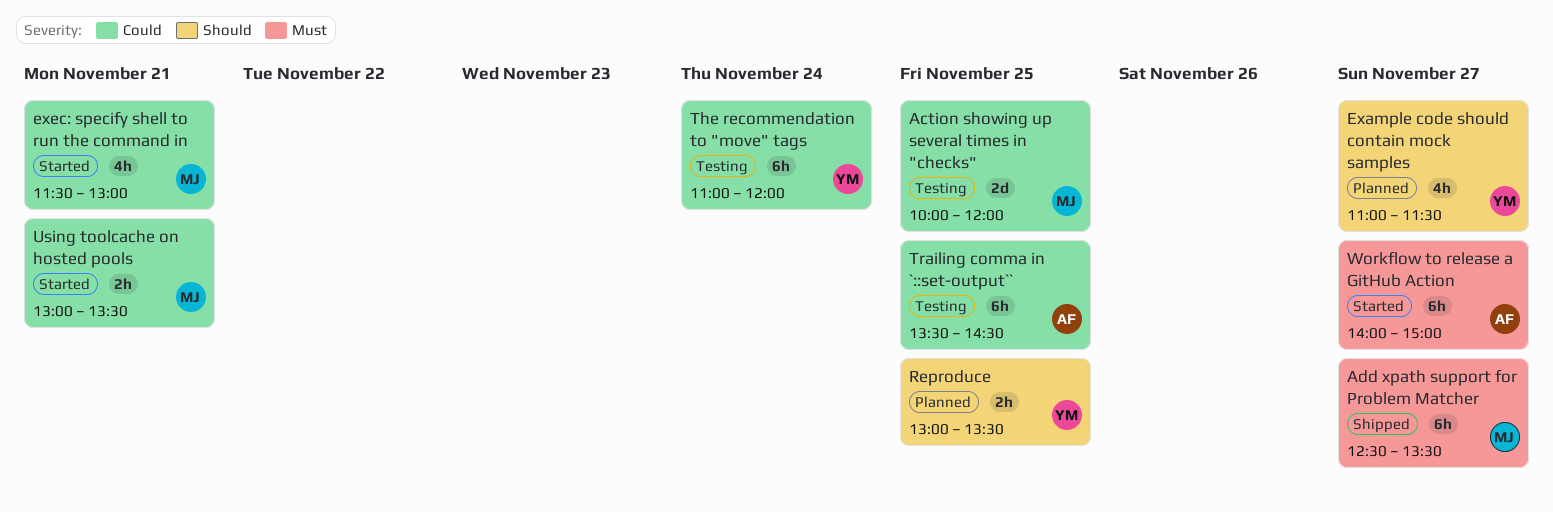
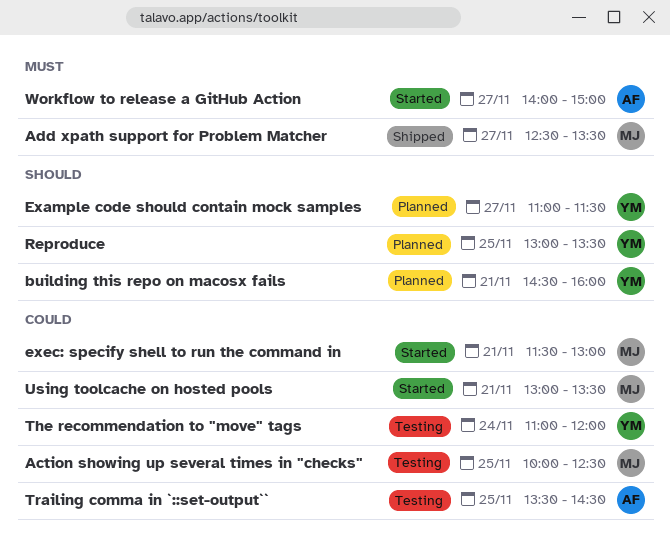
Action showing up several times in "checks", ends: 12:00 -> 12:30
building this repo on macosx fails: none -> present

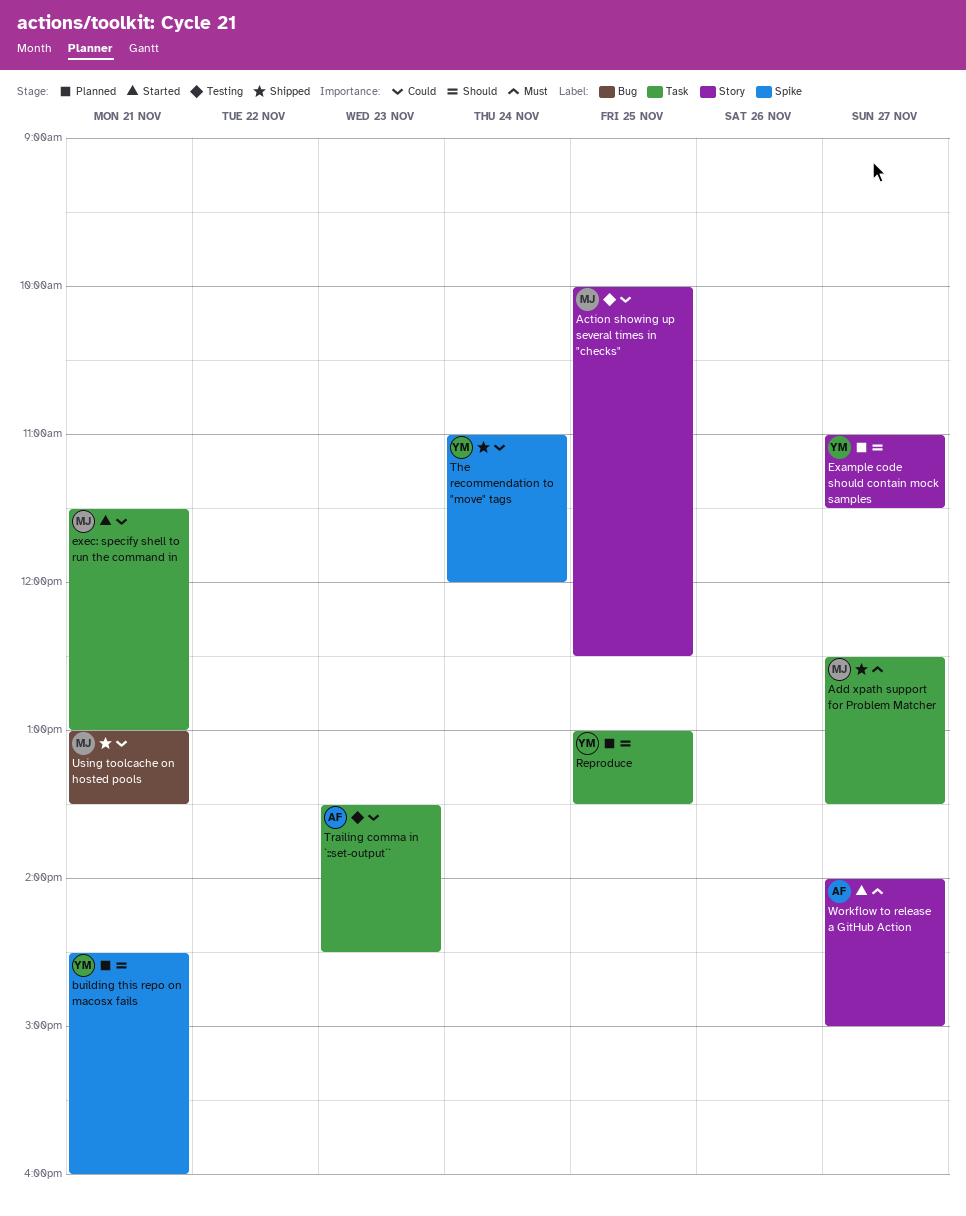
The recommendation to "move" tags, status: Testing -> Shipped
Trailing comma in `::set-output``, day: Nov 25 -> Nov 23
Using toolcache on hosted pools, status: Started -> Shipped

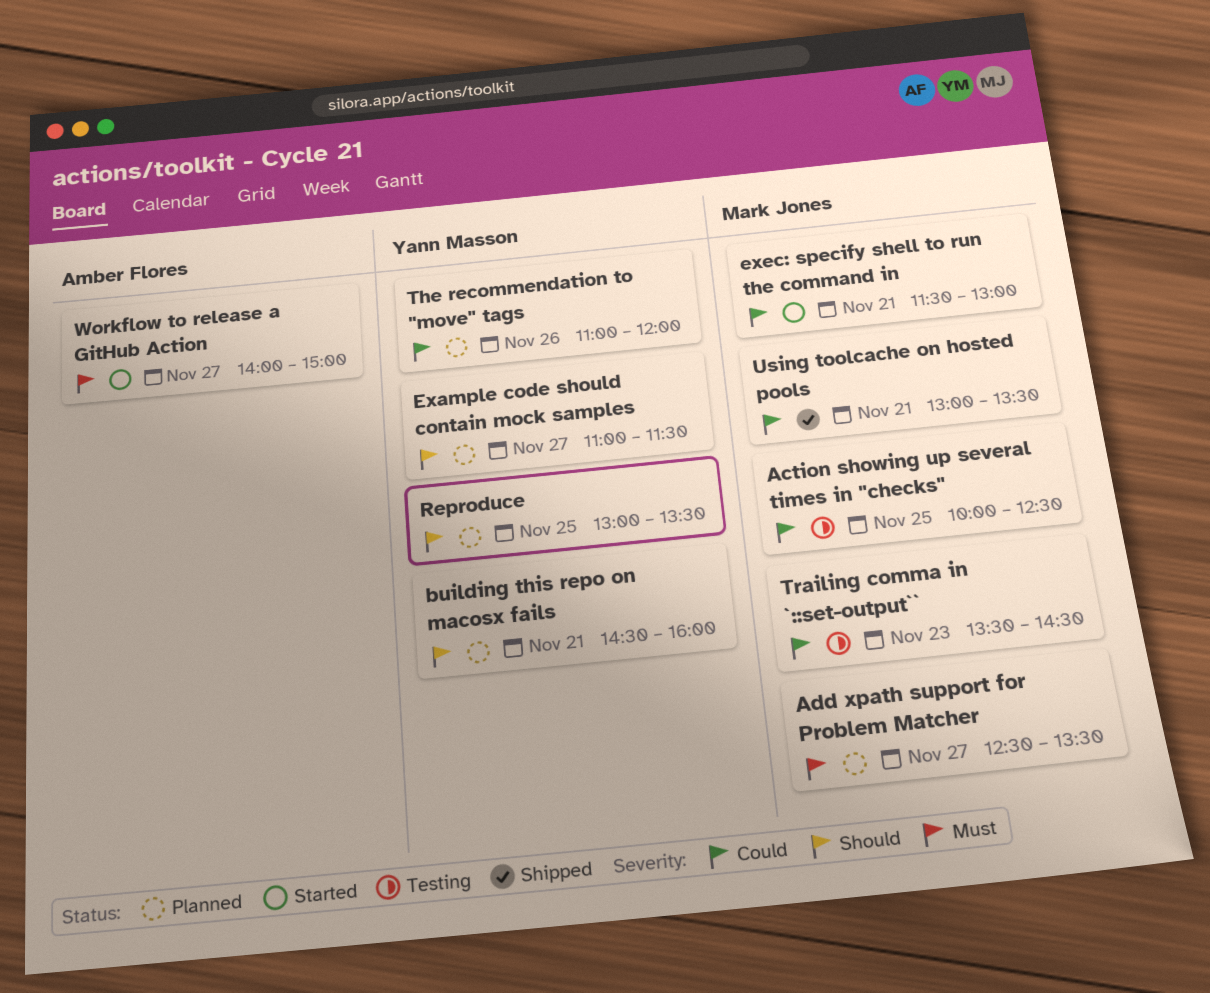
Add xpath support for Problem Matcher, status: Shipped -> Planned
The recommendation to "move" tags, status: Shipped -> Planned
The recommendation to "move" tags, day: Nov 24 -> Nov 26
Trailing comma in `::set-output``, owner: Amber Flores -> Mark Jones

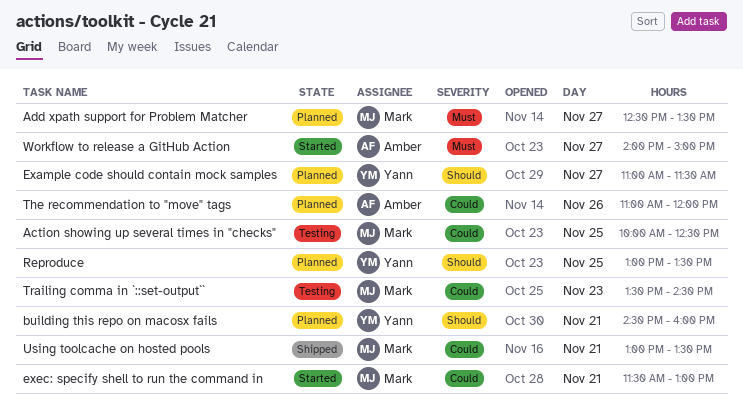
The recommendation to "move" tags, owner: Yann Masson -> Amber Flores

